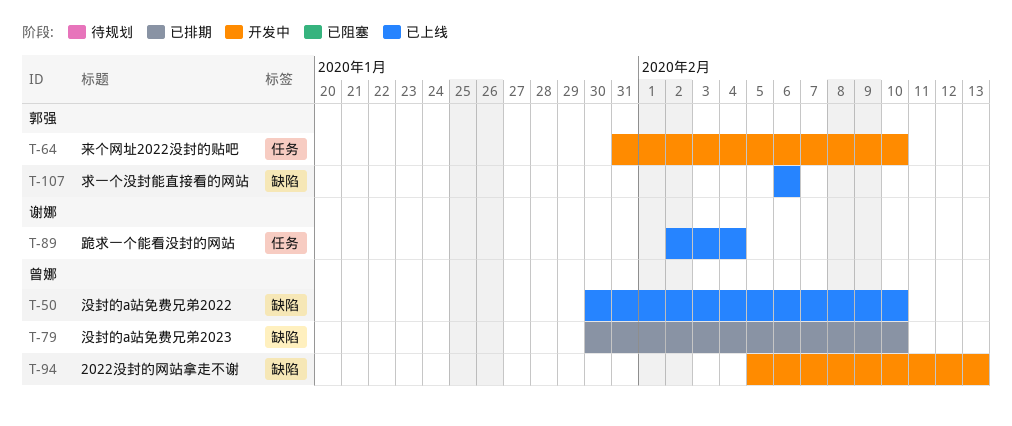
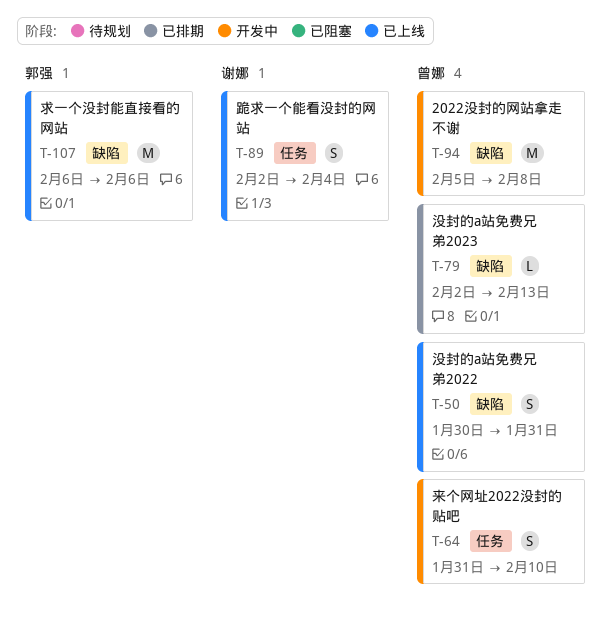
T-50, due: Feb 10 -> Jan 31
T-64, owner: 郭强 -> 曾娜
T-79, start: Jan 30 -> Feb 2
T-79, due: Feb 10 -> Feb 13
T-94, due: Feb 13 -> Feb 8

